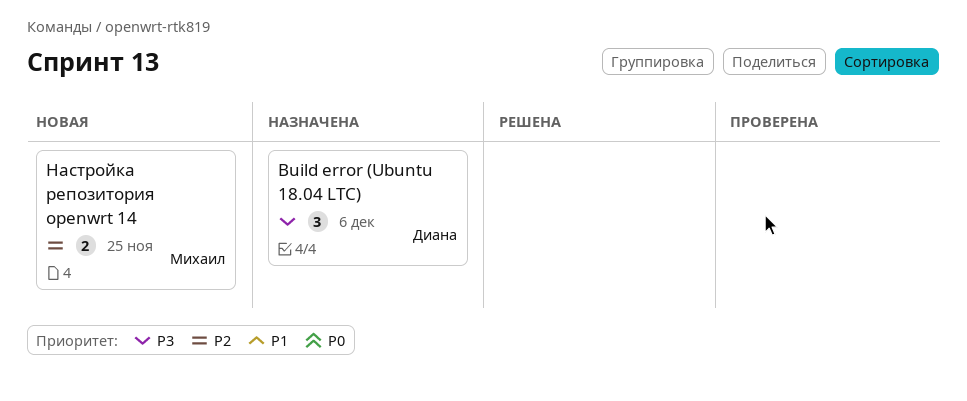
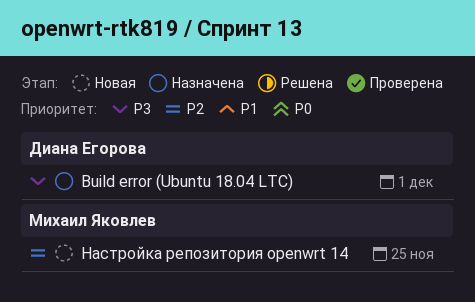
Build error (Ubuntu 18.04 LTC), due: Dec 6 -> Dec 1

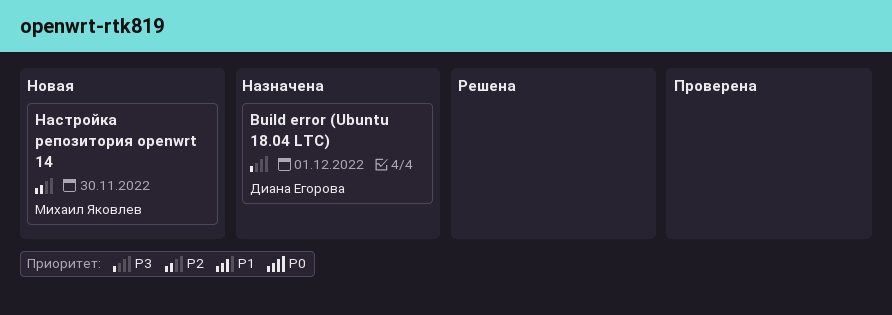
Настройка репозитория openwrt 14, due: Nov 25 -> Nov 30

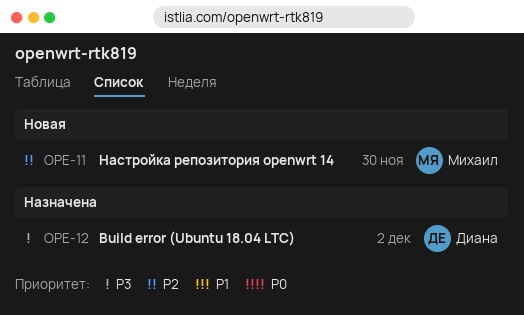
Build error (Ubuntu 18.04 LTC), due: Dec 1 -> Dec 2

